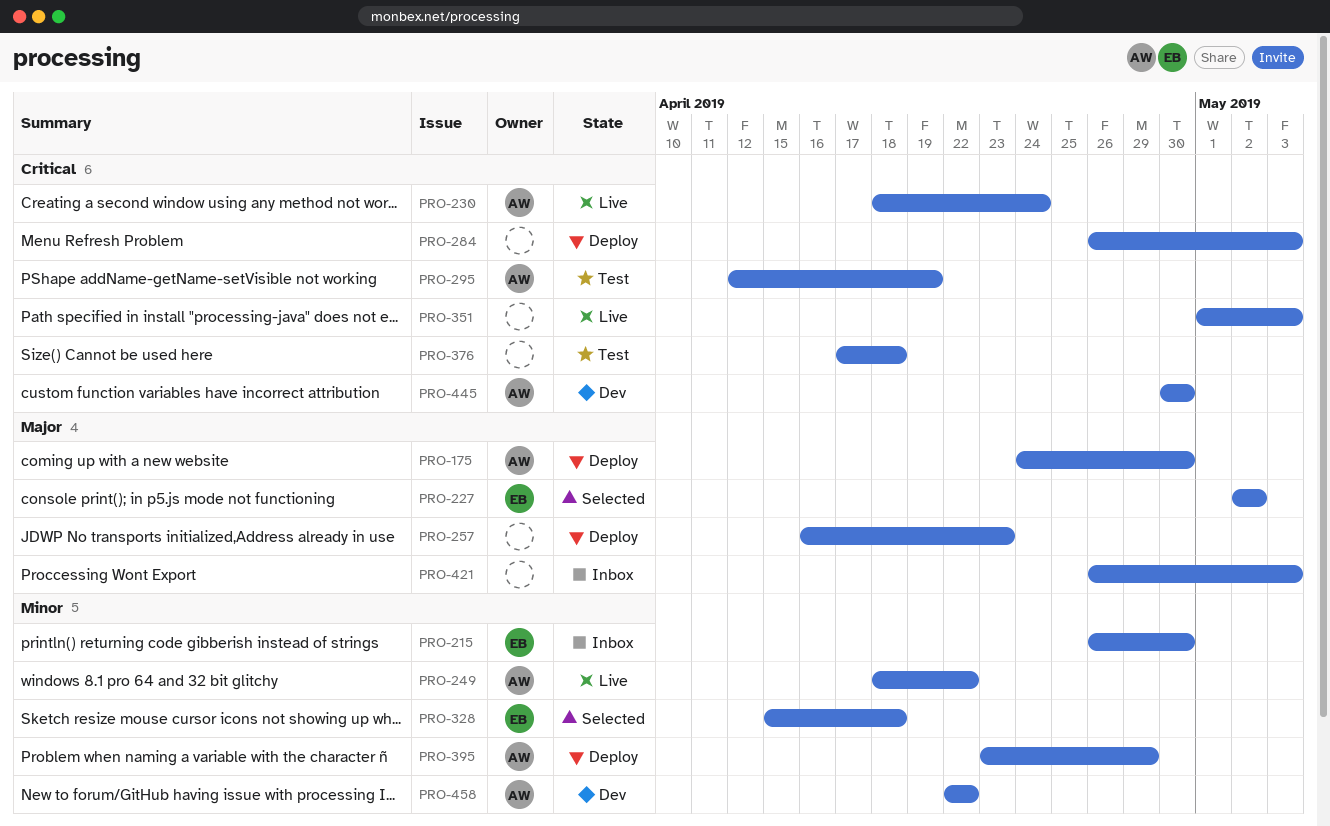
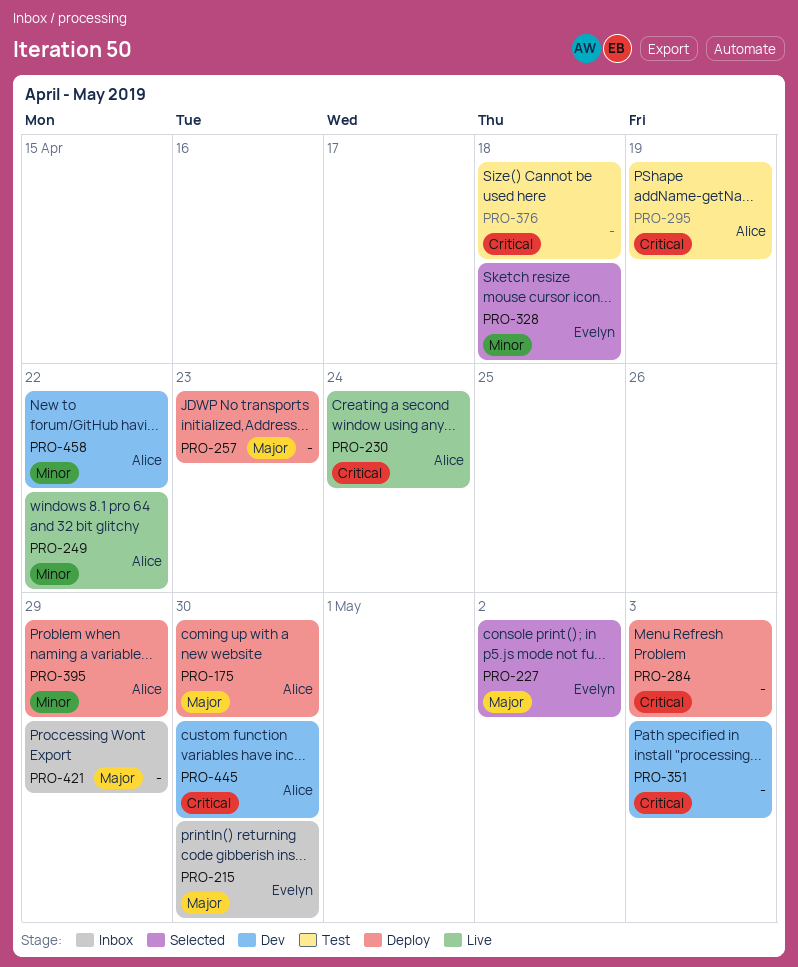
PRO-215, priority: Minor -> Major
PRO-351, status: Live -> Dev
PRO-421, due: May 3 -> Apr 29

